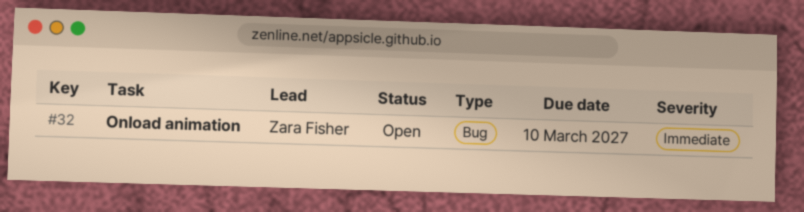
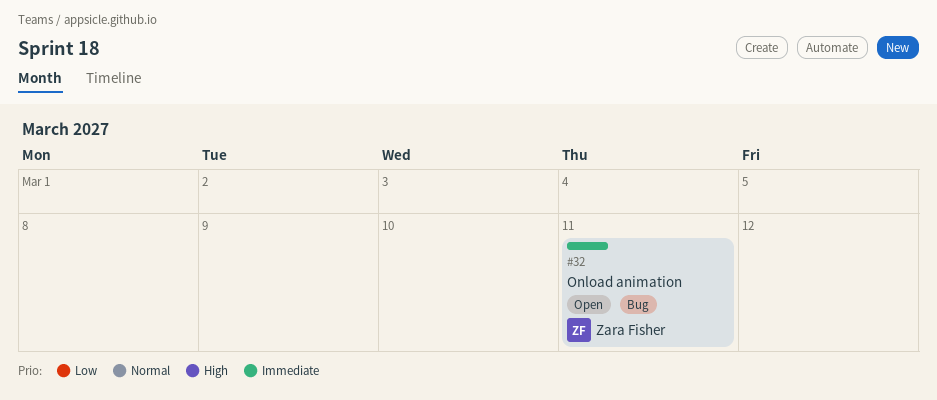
#32, due: Mar 10 -> Mar 11

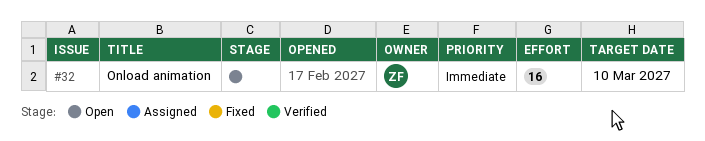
#32, due: Mar 11 -> Mar 10

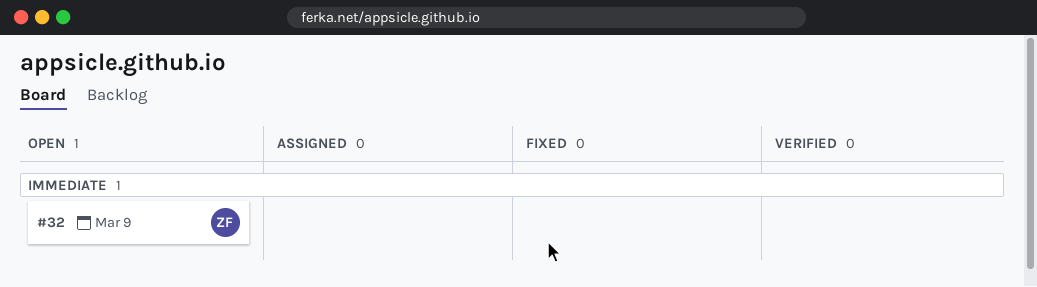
#32, due: Mar 10 -> Mar 9

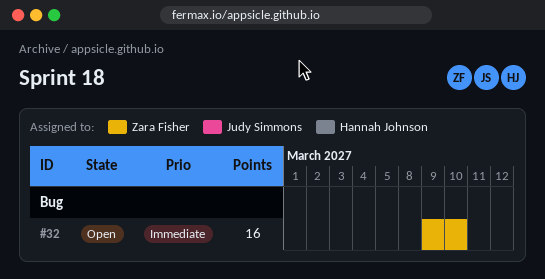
#32, due: Mar 9 -> Mar 10

